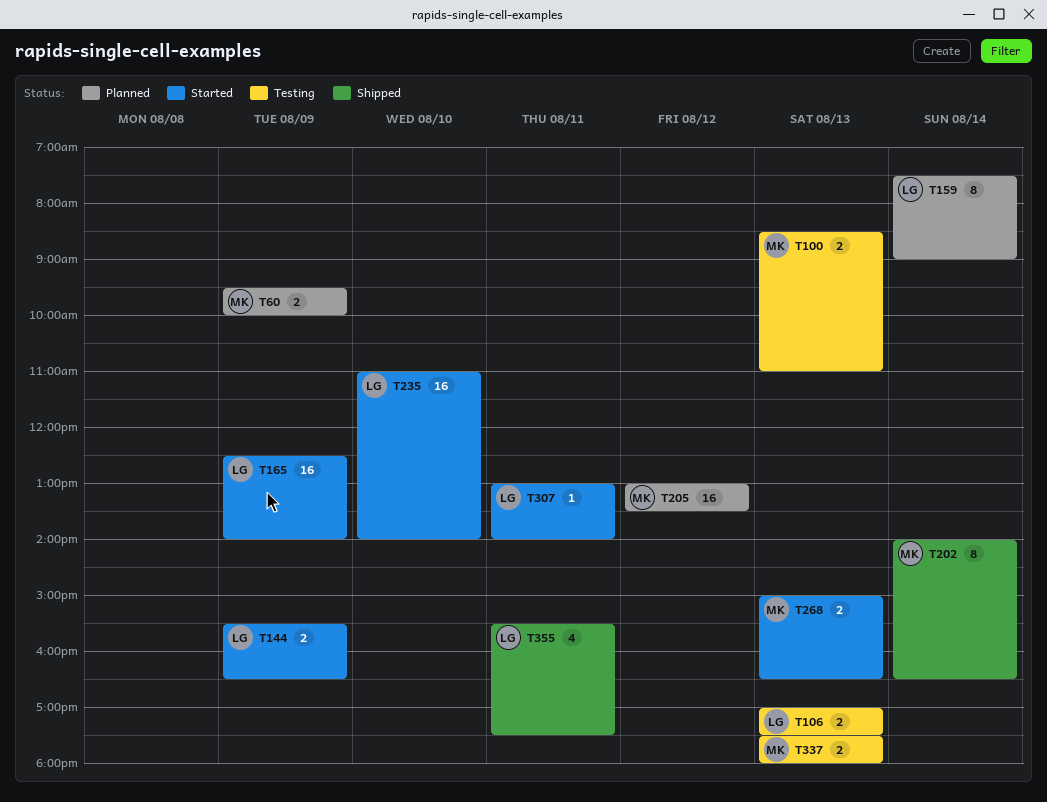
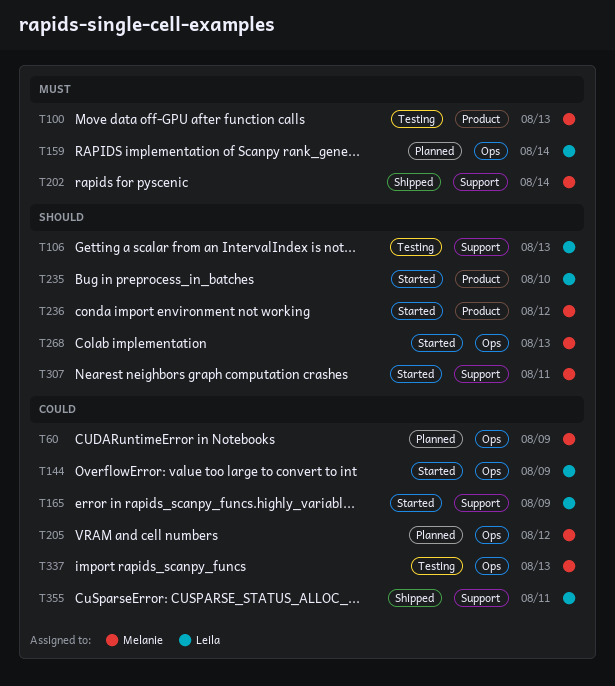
T236: none -> present
T307, owner: Leila -> Melanie

